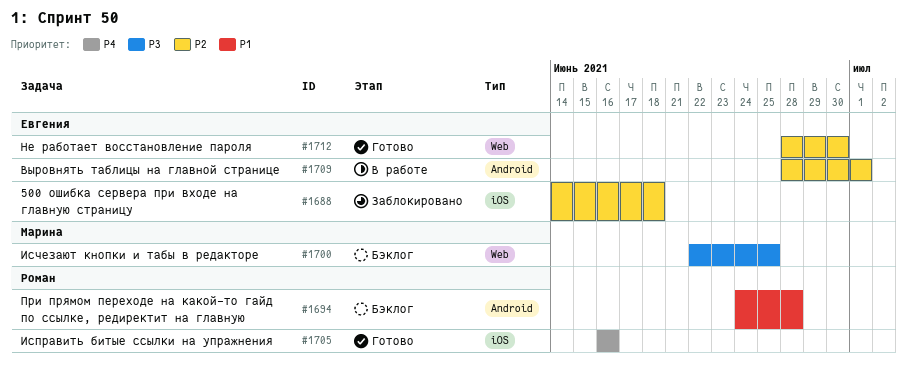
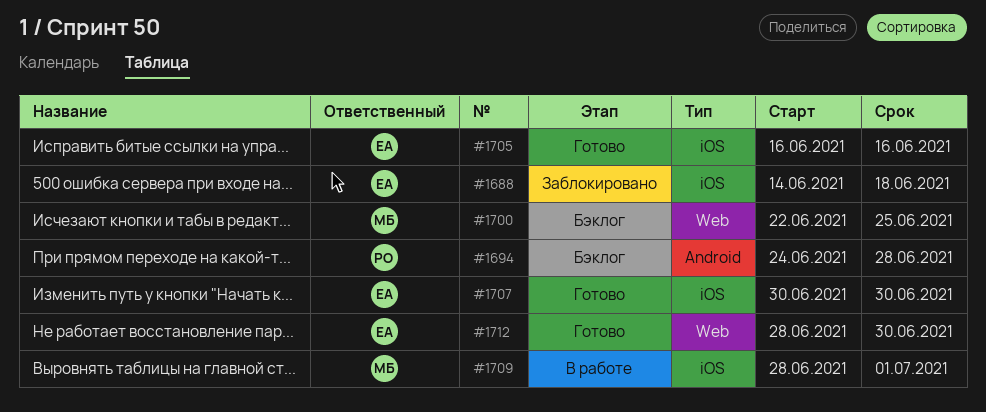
#1705, owner: Роман -> Евгения
#1707: none -> present
#1709, owner: Евгения -> Марина
#1709, label: Android -> iOS

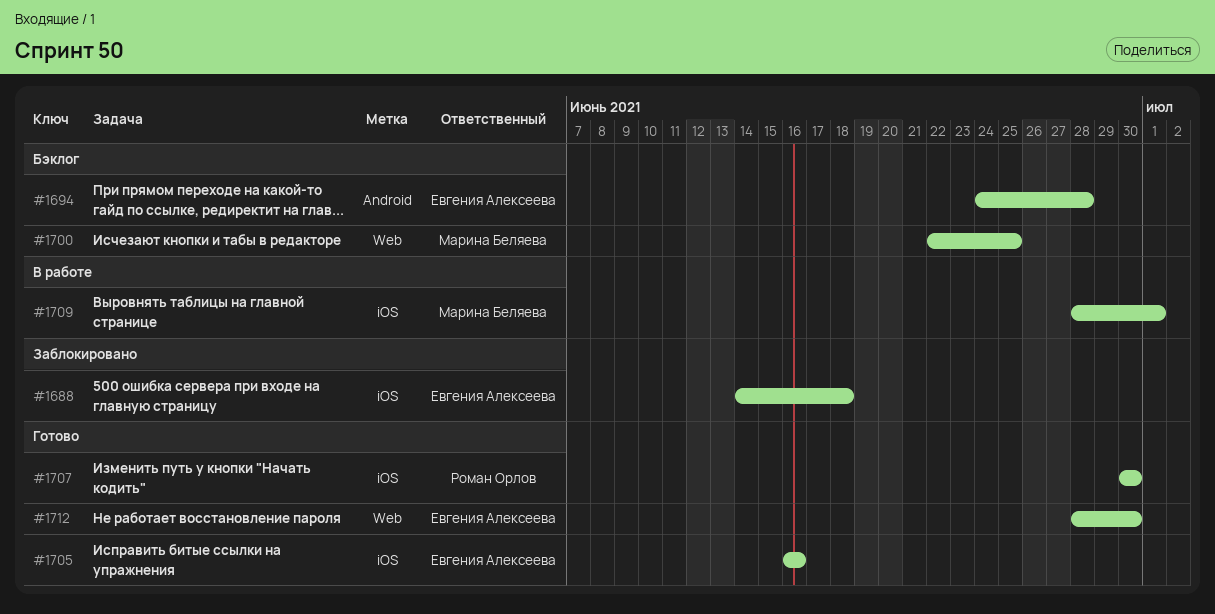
#1694, owner: Роман Орлов -> Евгения Алексеева
#1707, owner: Евгения Алексеева -> Роман Орлов

